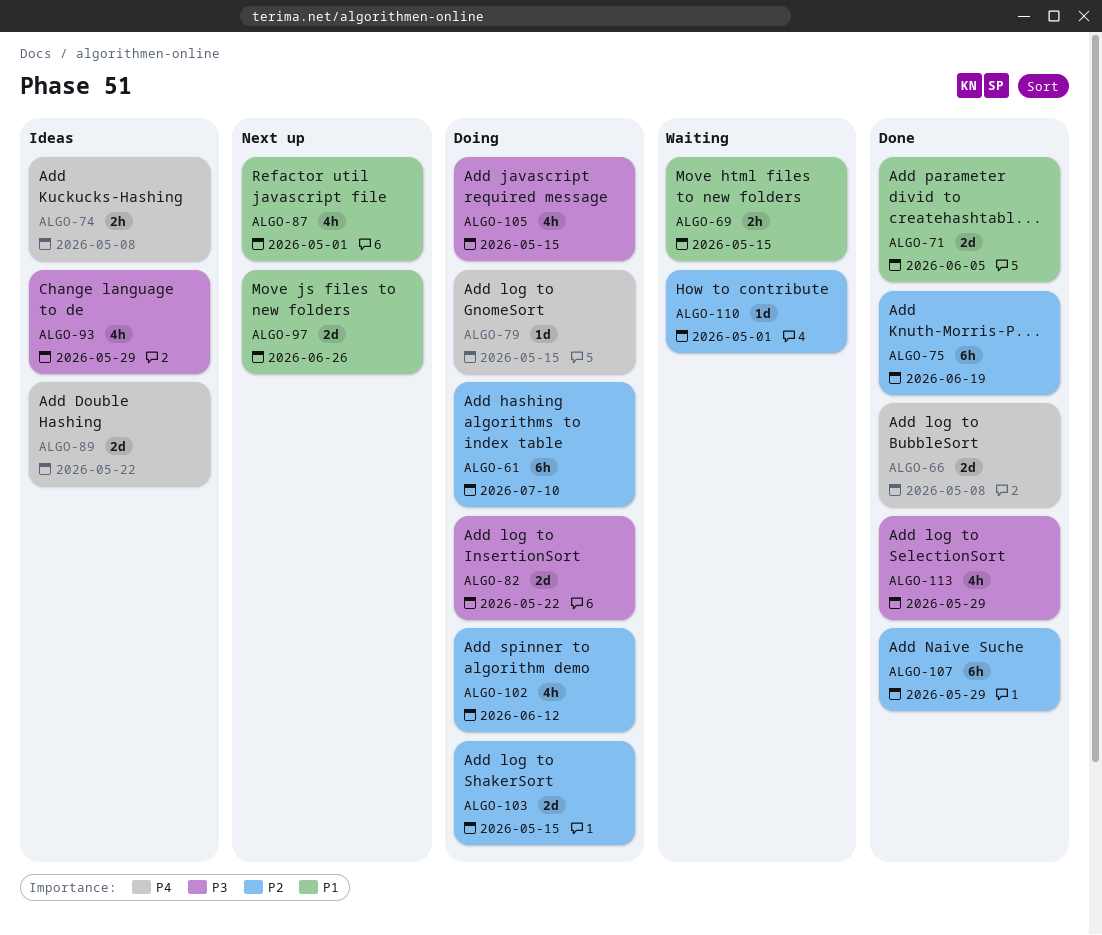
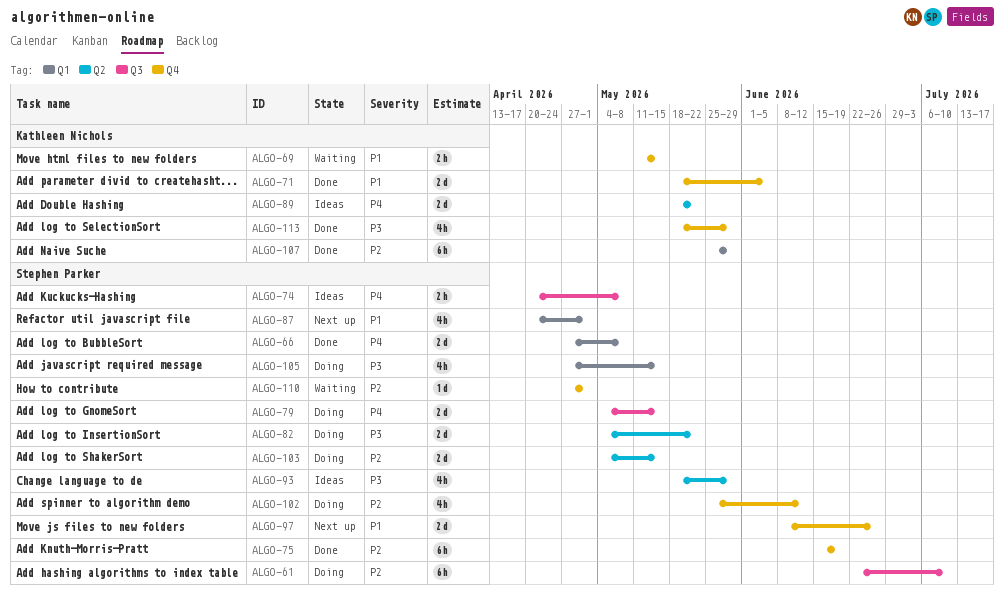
ALGO-79, estimate: 1d -> 2d

